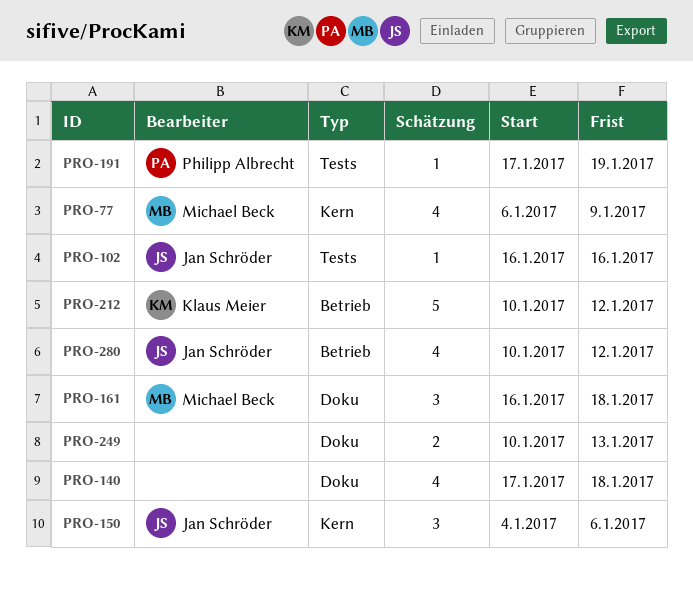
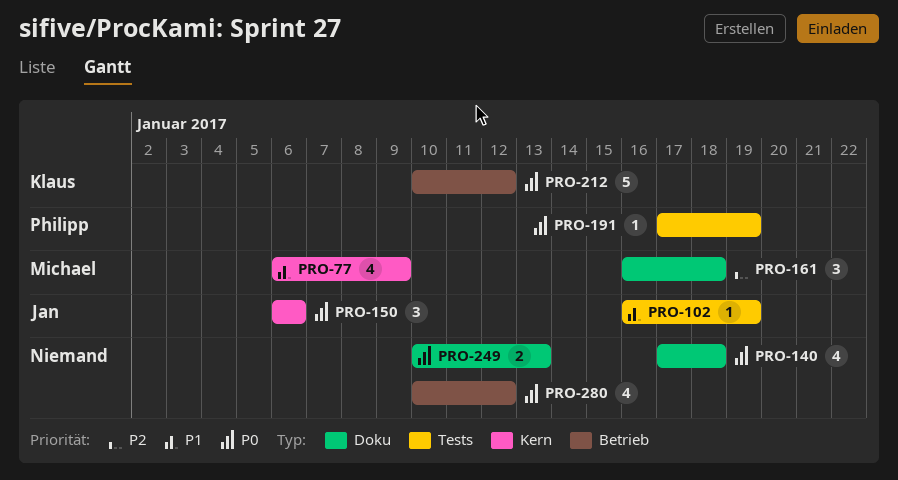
PRO-102, due: Jan 16 -> Jan 19
PRO-150, start: Jan 4 -> Jan 6
PRO-280, owner: Jan Schröder -> none

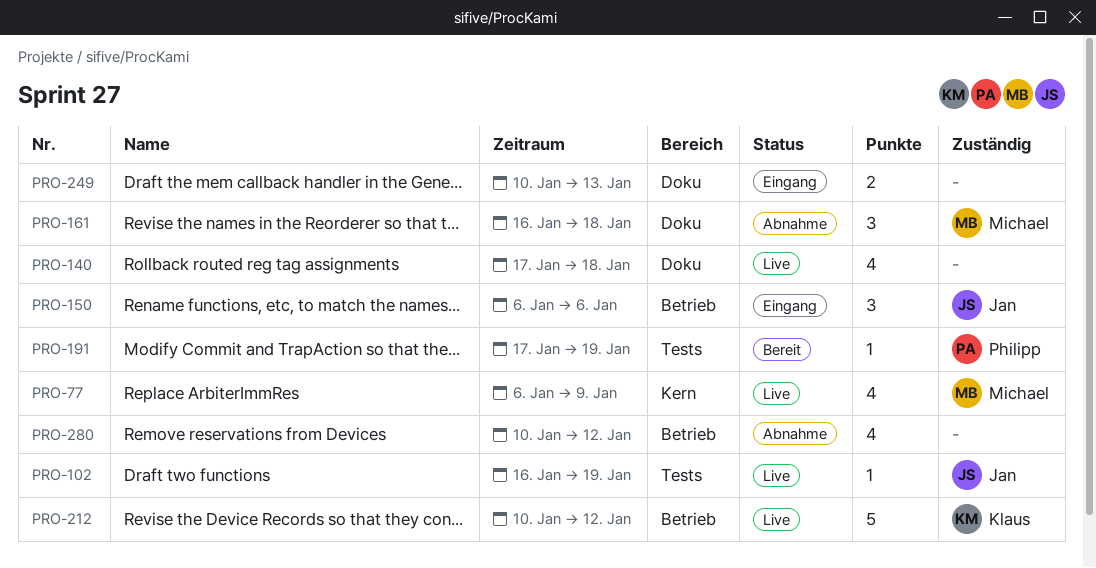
PRO-150, label: Kern -> Betrieb

